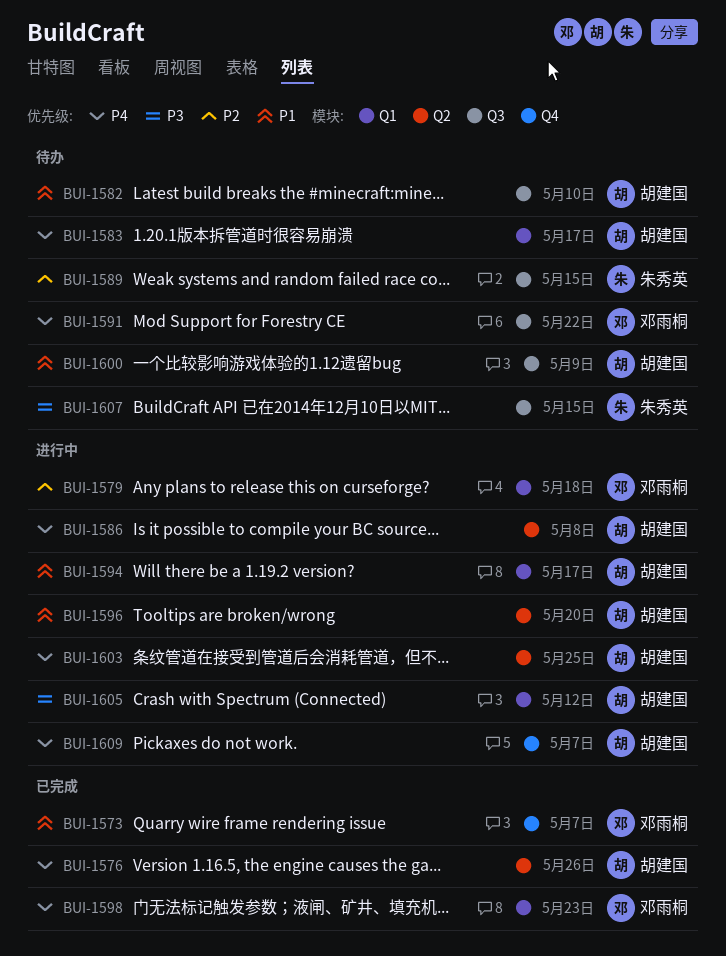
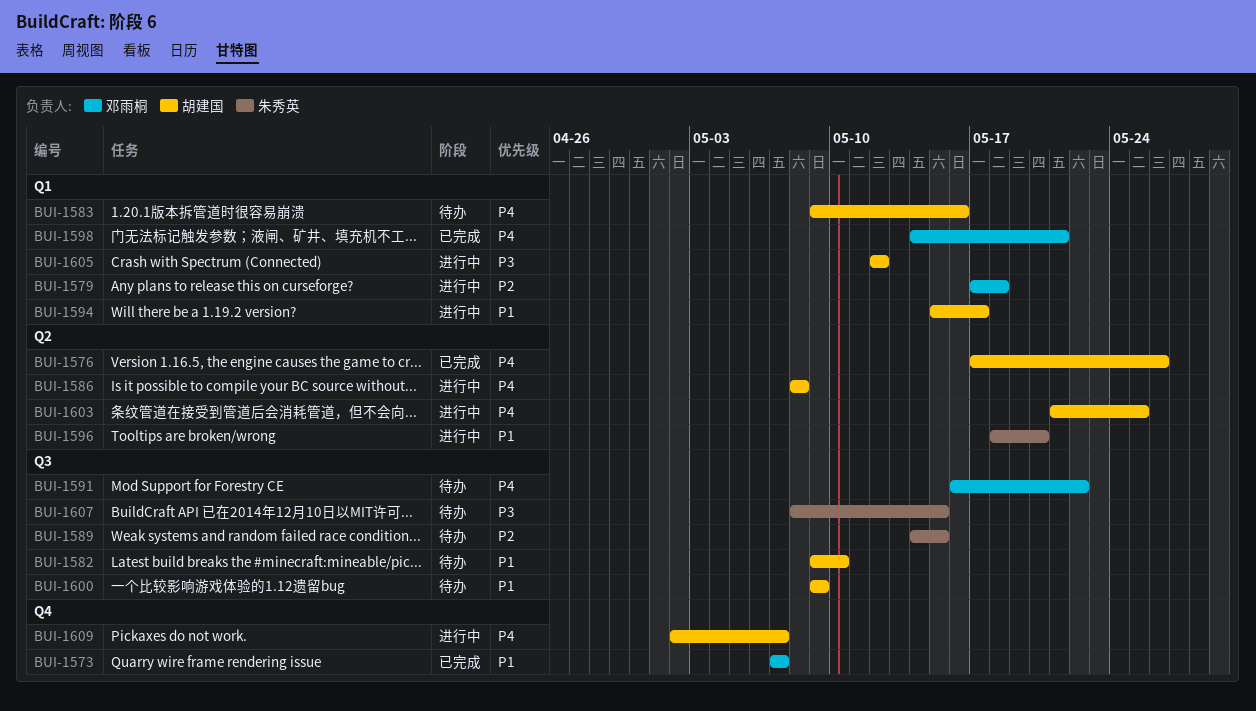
BUI-1583, due: May 17 -> May 16
BUI-1596, owner: 胡建国 -> 朱秀英
BUI-1598, due: May 23 -> May 21

